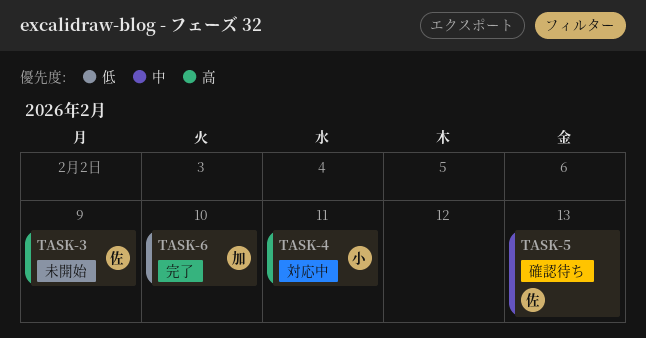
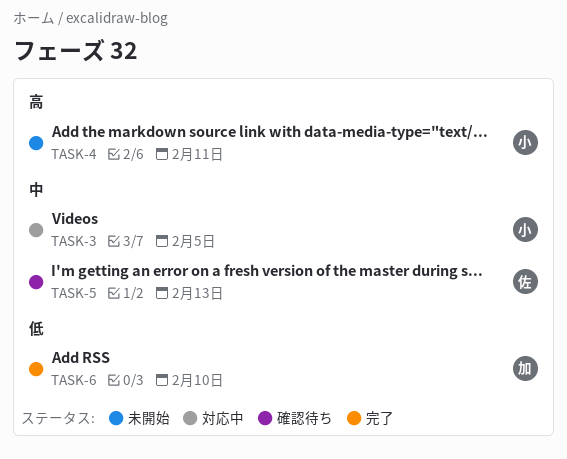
TASK-3, status: 未開始 -> 対応中
TASK-3, owner: 佐 -> 小
TASK-3, priority: 高 -> 中
TASK-3, due: Feb 9 -> Feb 5
TASK-4, status: 対応中 -> 未開始

